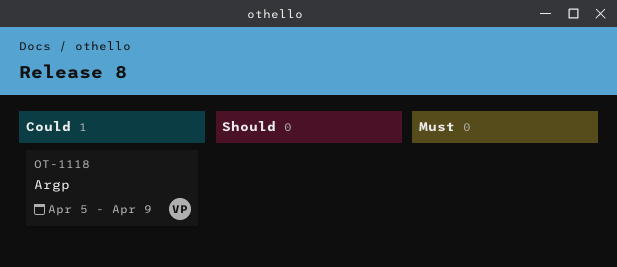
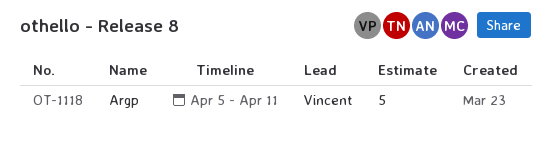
OT-1118, due: Apr 9 -> Apr 11

